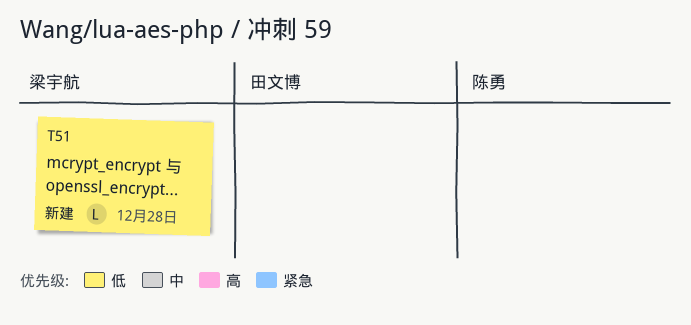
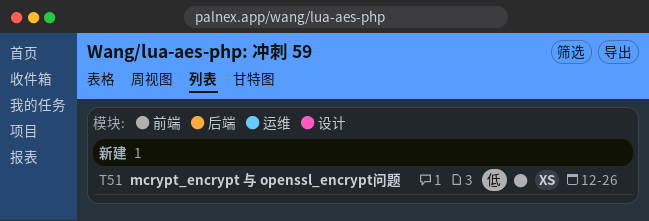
T51, estimate: L -> XS
T51, due: Dec 28 -> Dec 26

